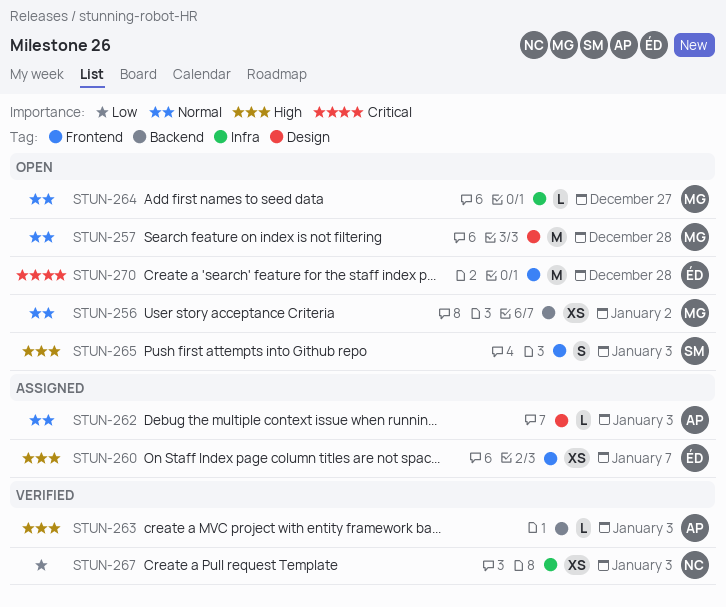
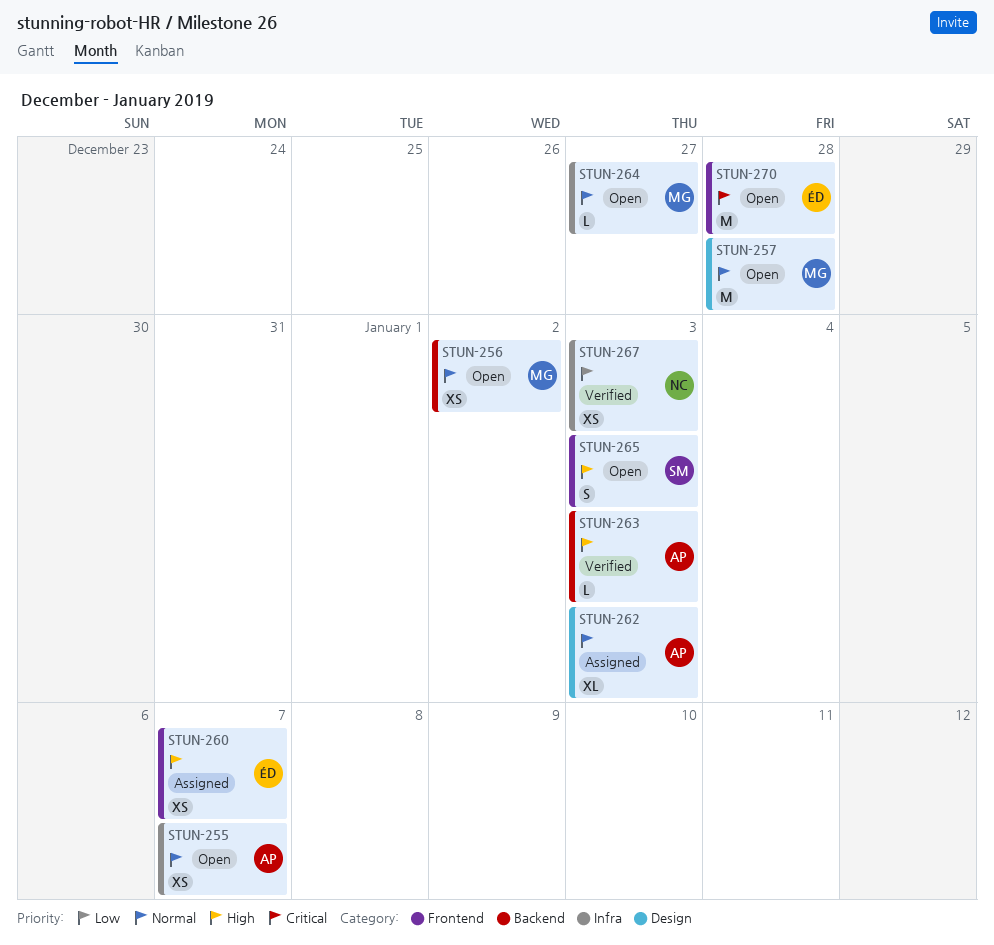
STUN-255: none -> present
STUN-262, estimate: L -> XL

